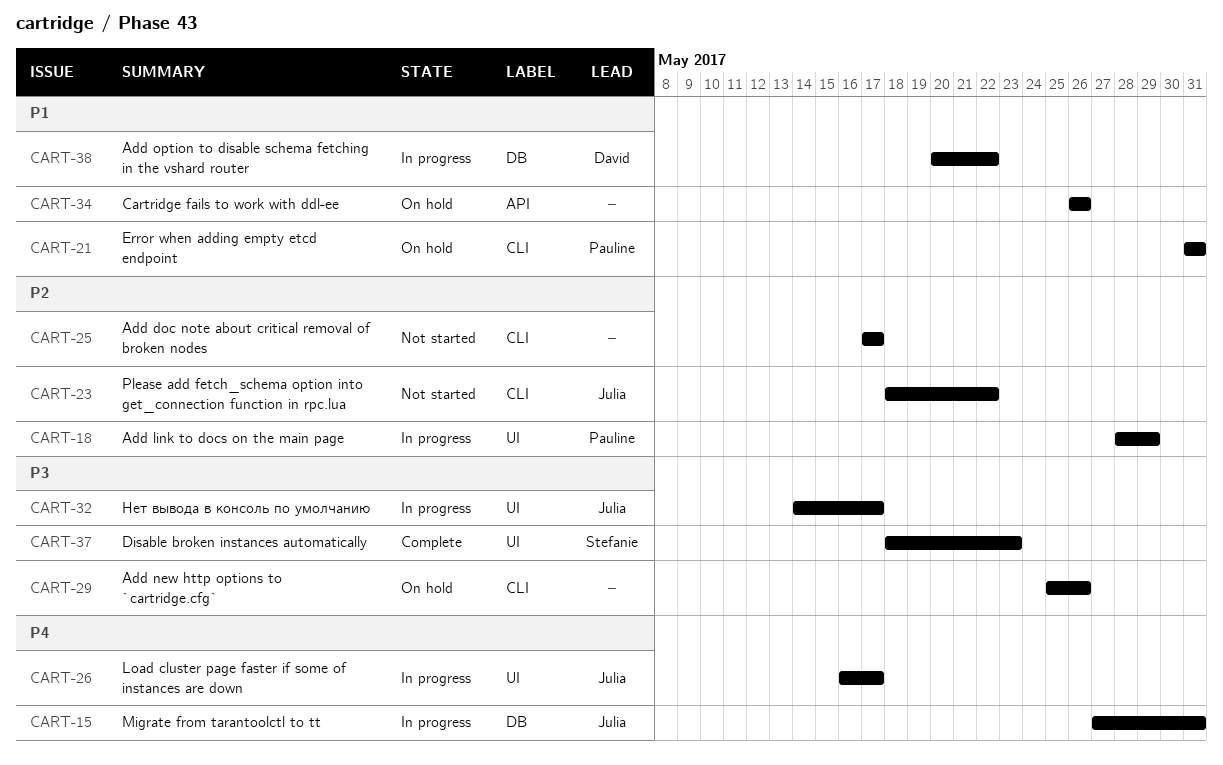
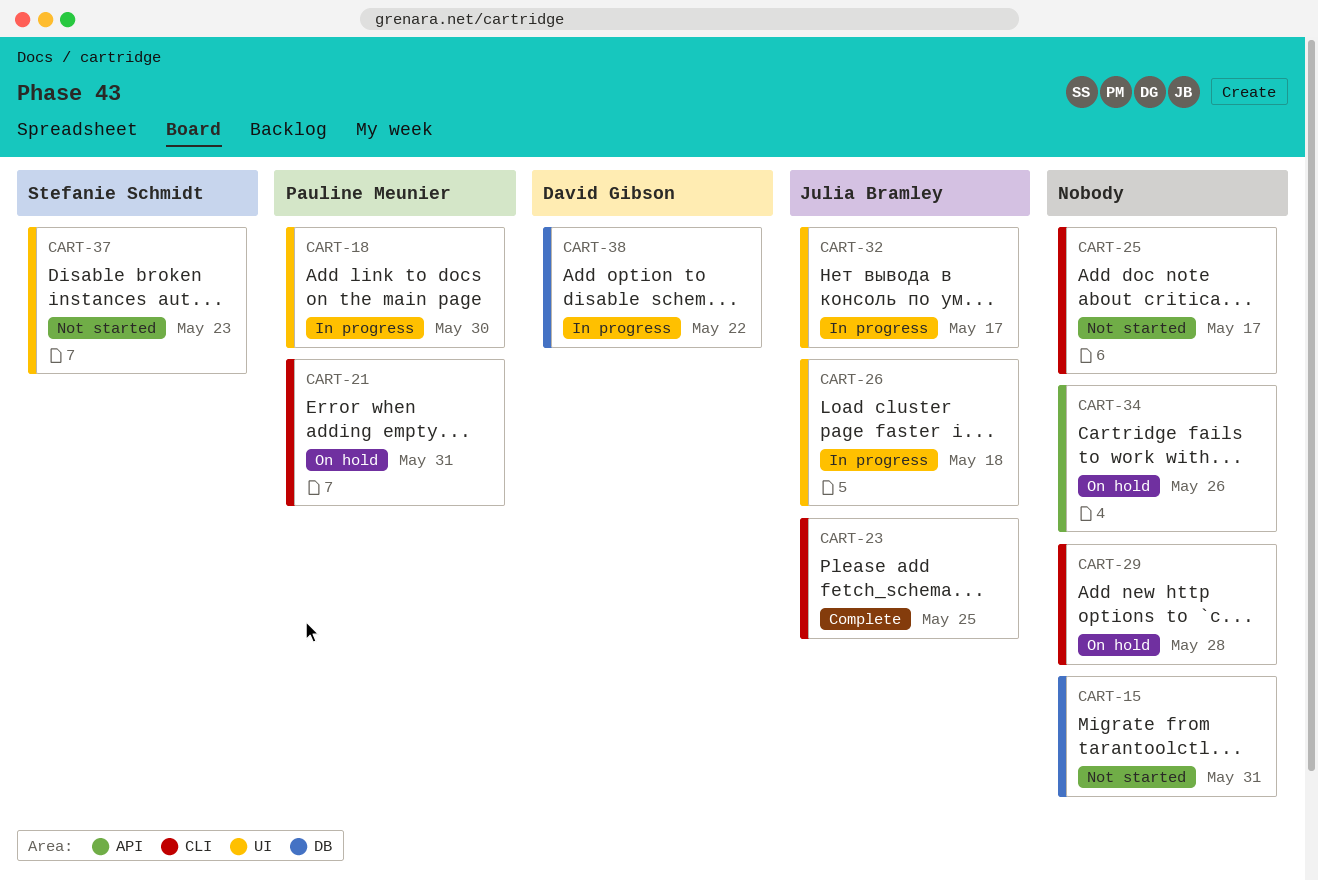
CART-15, status: In progress -> Not started
CART-15, owner: Julia Bramley -> none
CART-18, due: May 29 -> May 30
CART-23, status: Not started -> Complete
CART-23, due: May 22 -> May 25
CART-26, due: May 17 -> May 18
CART-29, due: May 26 -> May 28
CART-37, status: Complete -> Not started

